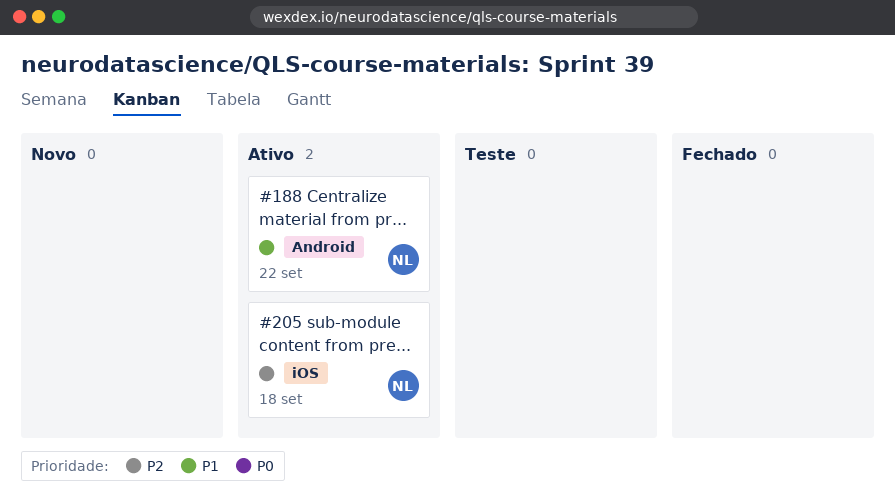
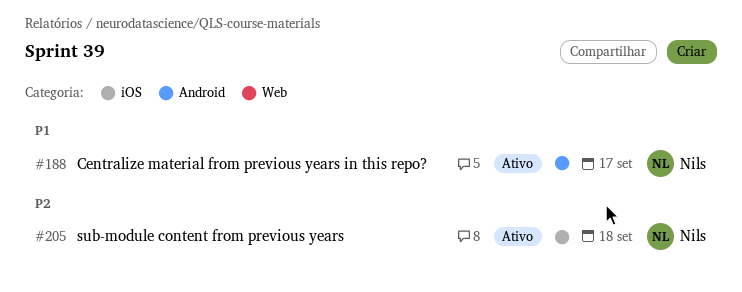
#188, due: Sep 22 -> Sep 17

